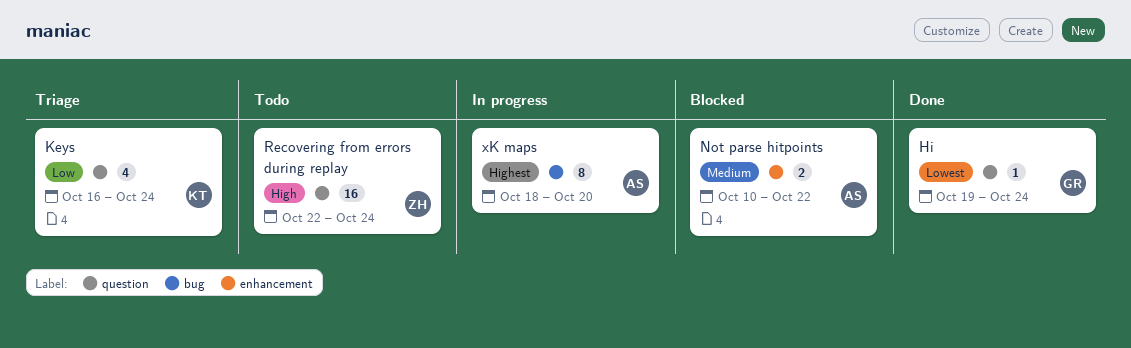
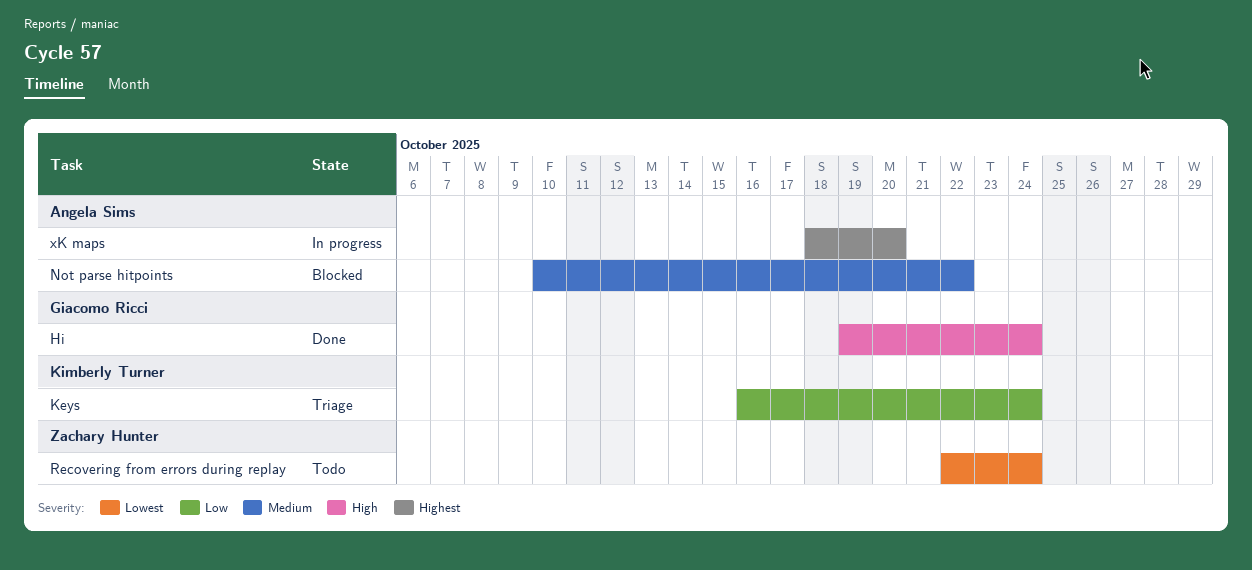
Hi, priority: Lowest -> High
Recovering from errors during replay, priority: High -> Lowest

